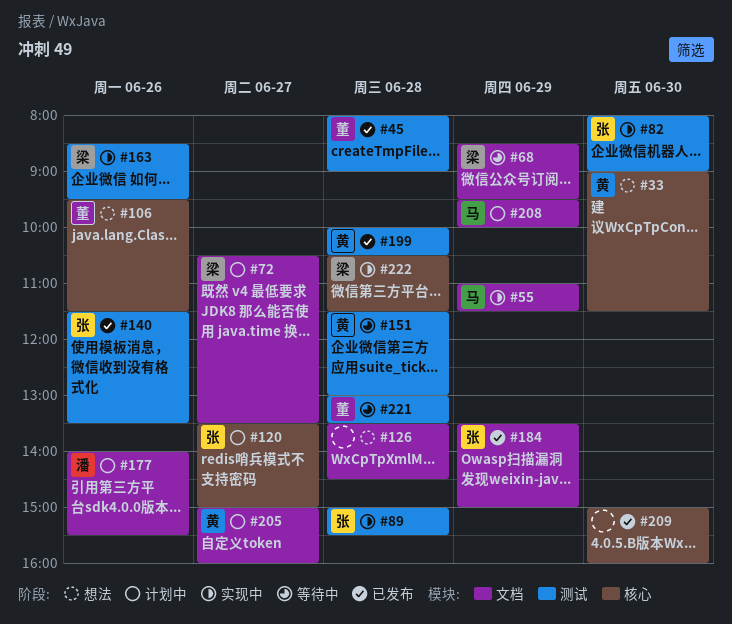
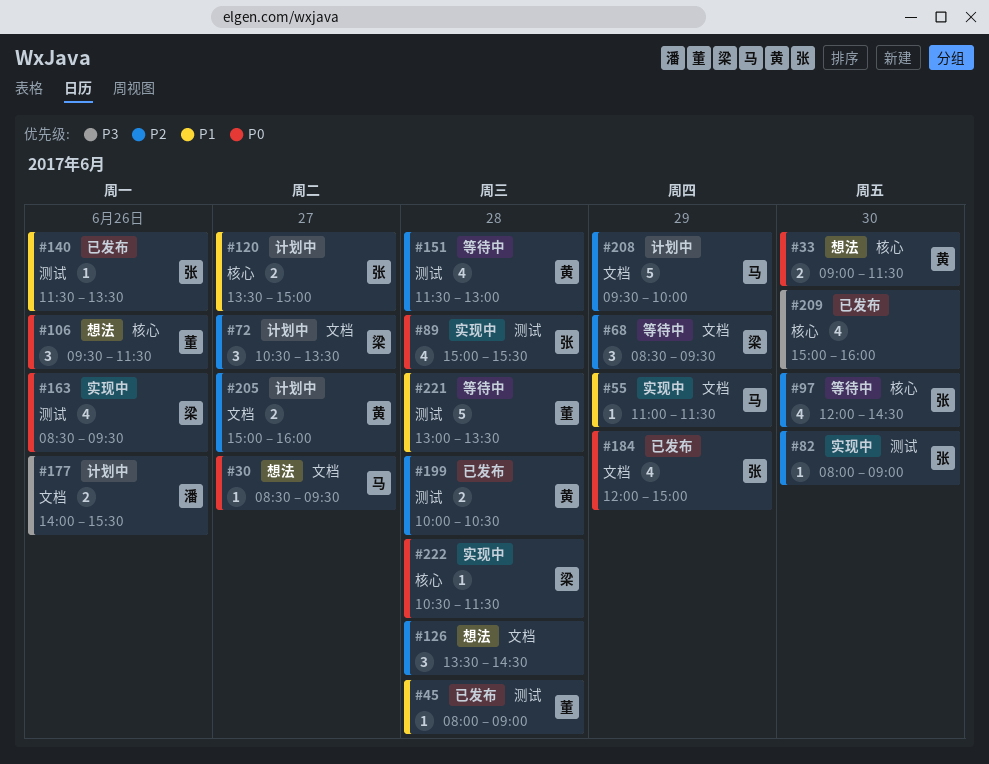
#30: none -> present
#97: none -> present
#184, begins: 13:30 -> 12:00

